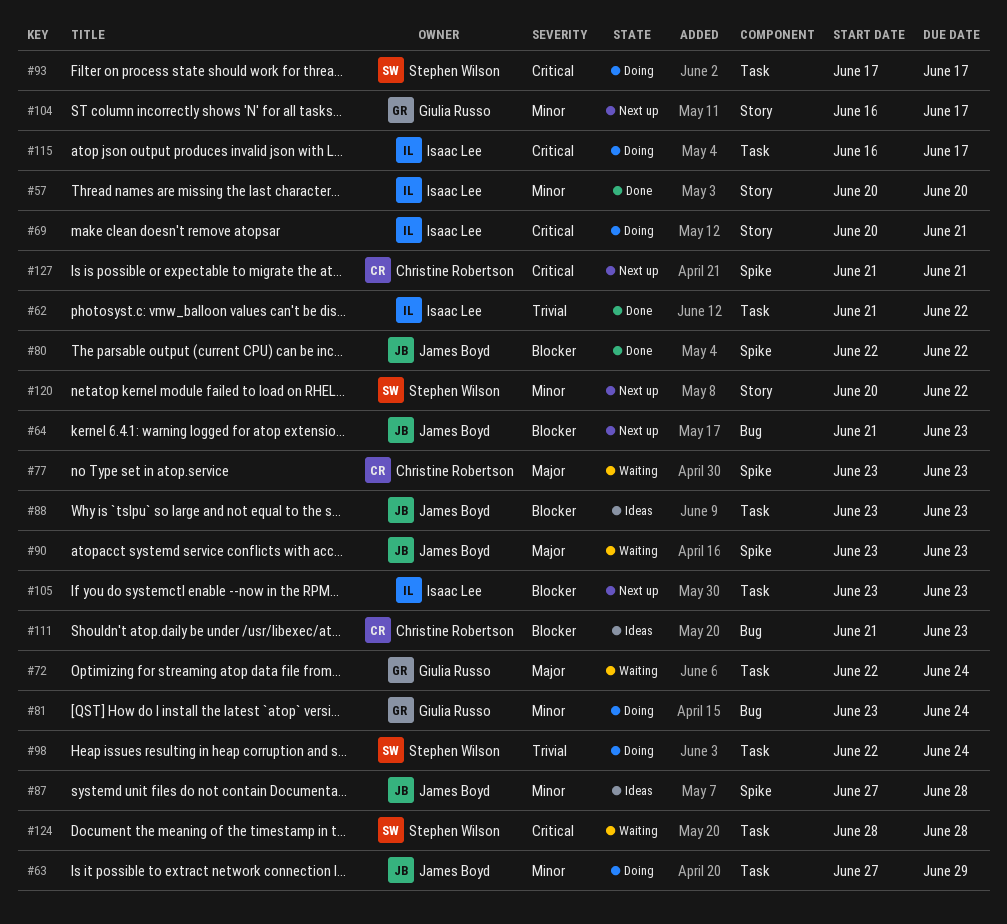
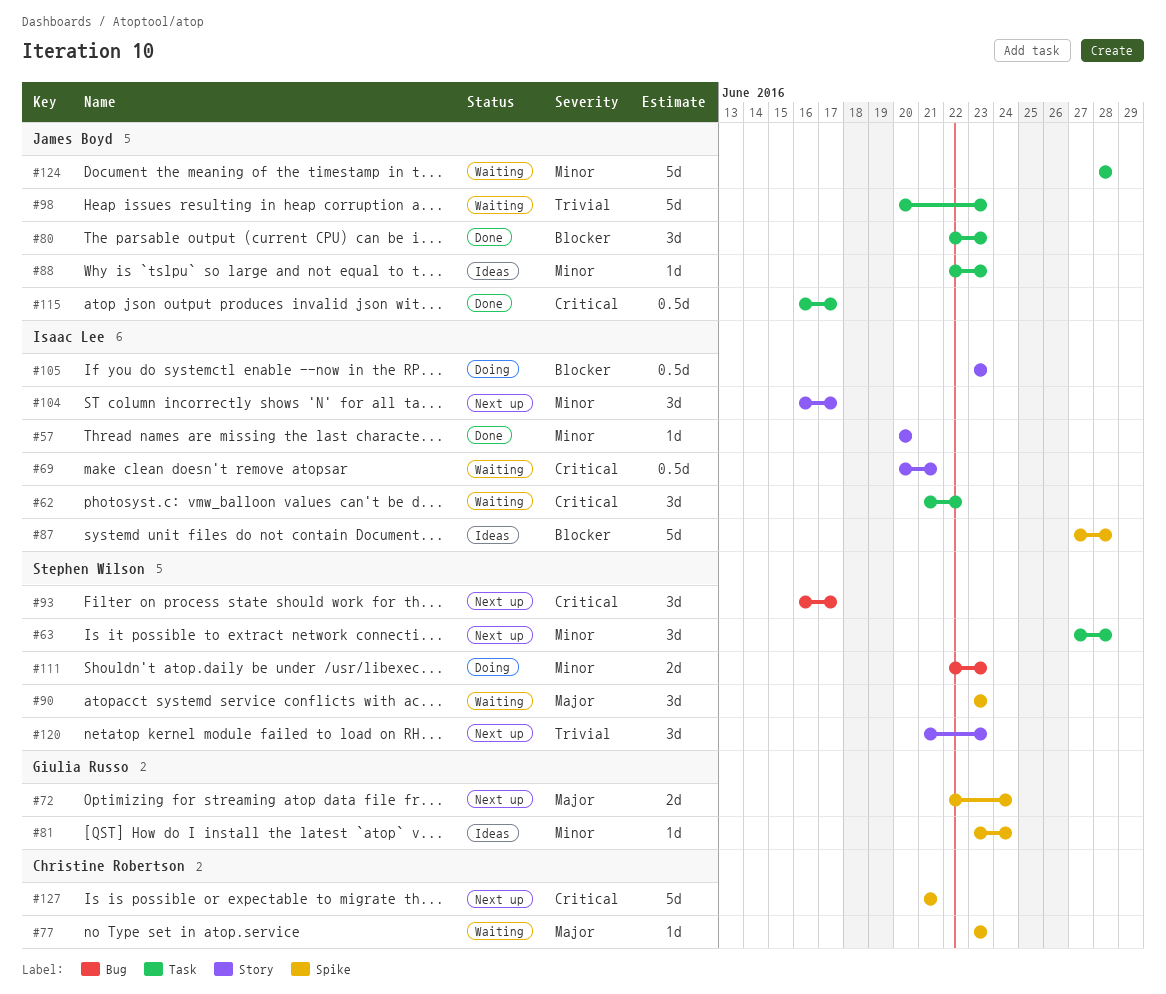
#62, status: Done -> Waiting
#62, priority: Trivial -> Critical
#63, status: Doing -> Next up
#63, owner: James Boyd -> Stephen Wilson
#63, due: Jun 29 -> Jun 28
#64: present -> none
#69, status: Doing -> Waiting
#72, status: Waiting -> Next up
#72, label: Task -> Spike
#80, label: Spike -> Task
#80, due: Jun 22 -> Jun 23
#81, status: Doing -> Ideas
#81, label: Bug -> Spike
#87, owner: James Boyd -> Isaac Lee
#87, priority: Minor -> Blocker
#88, priority: Blocker -> Minor
#88, start: Jun 23 -> Jun 22
#90, owner: James Boyd -> Stephen Wilson
#93, status: Doing -> Next up
#93, label: Task -> Bug
#93, start: Jun 17 -> Jun 16
#98, status: Doing -> Waiting
#98, owner: Stephen Wilson -> James Boyd
#98, start: Jun 22 -> Jun 20
#98, due: Jun 24 -> Jun 23
#104, owner: Giulia Russo -> Isaac Lee
#105, status: Next up -> Doing
#105, label: Task -> Story
#111, status: Ideas -> Doing
#111, owner: Christine Robertson -> Stephen Wilson
#111, priority: Blocker -> Minor
#111, start: Jun 21 -> Jun 22
#115, status: Doing -> Done
#115, owner: Isaac Lee -> James Boyd
#120, priority: Minor -> Trivial
#120, start: Jun 20 -> Jun 21
#120, due: Jun 22 -> Jun 23
#124, owner: Stephen Wilson -> James Boyd
#124, priority: Critical -> Minor

